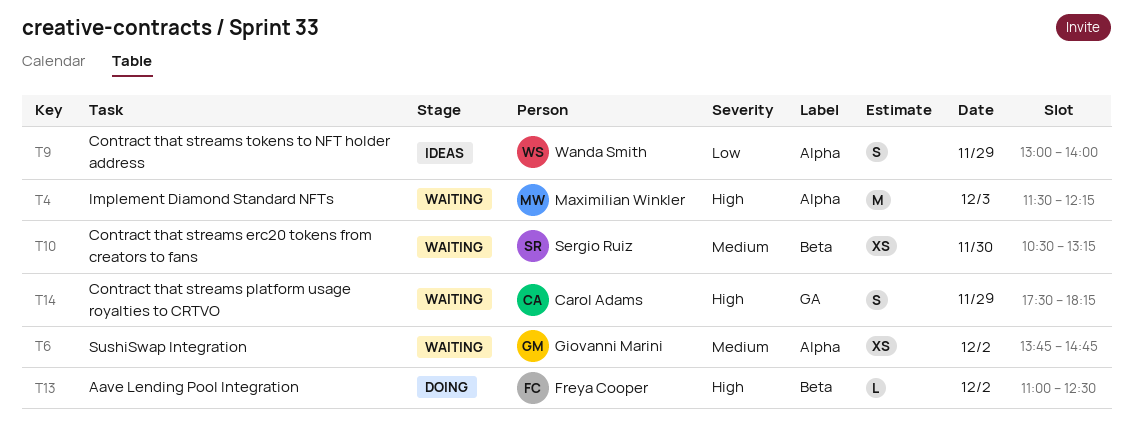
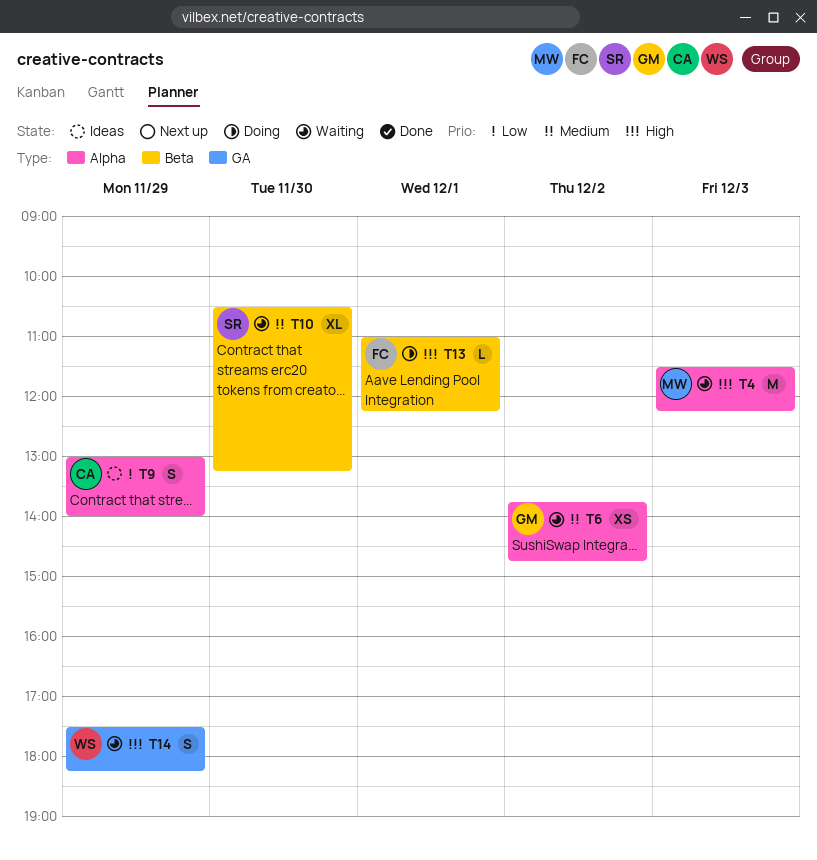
T9, owner: Wanda Smith -> Carol Adams
T10, estimate: XS -> XL
T13, day: Dec 2 -> Dec 1
T13, ends: 12:30 -> 12:15
T14, owner: Carol Adams -> Wanda Smith

